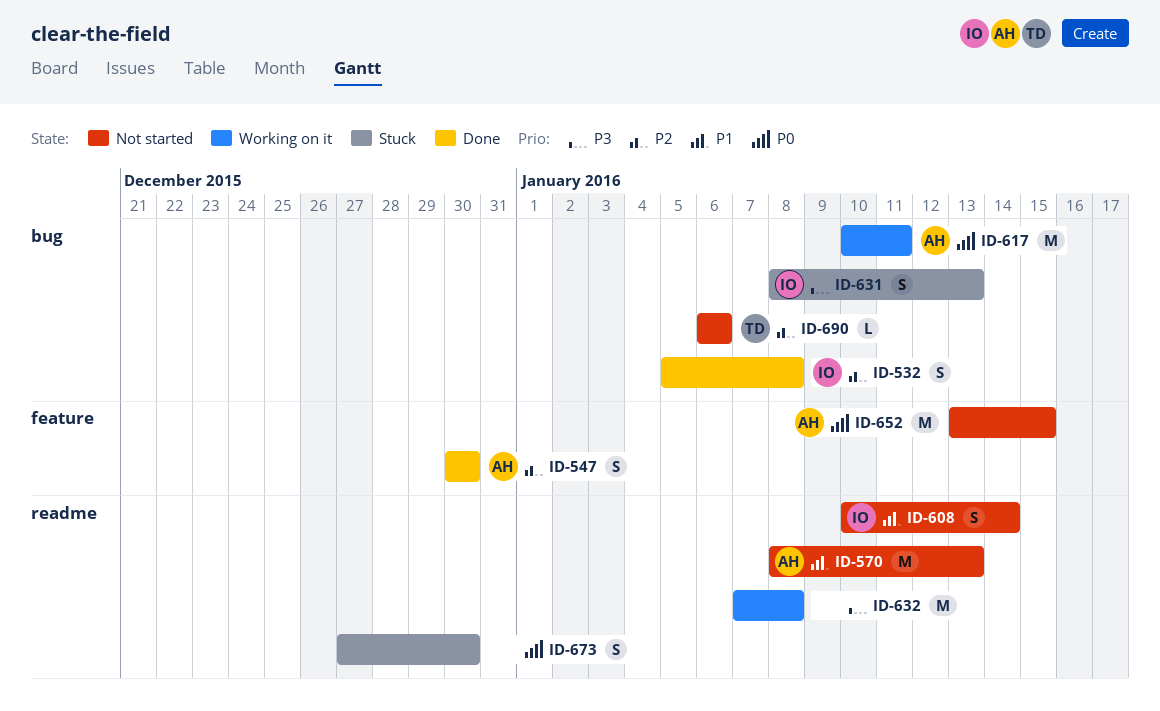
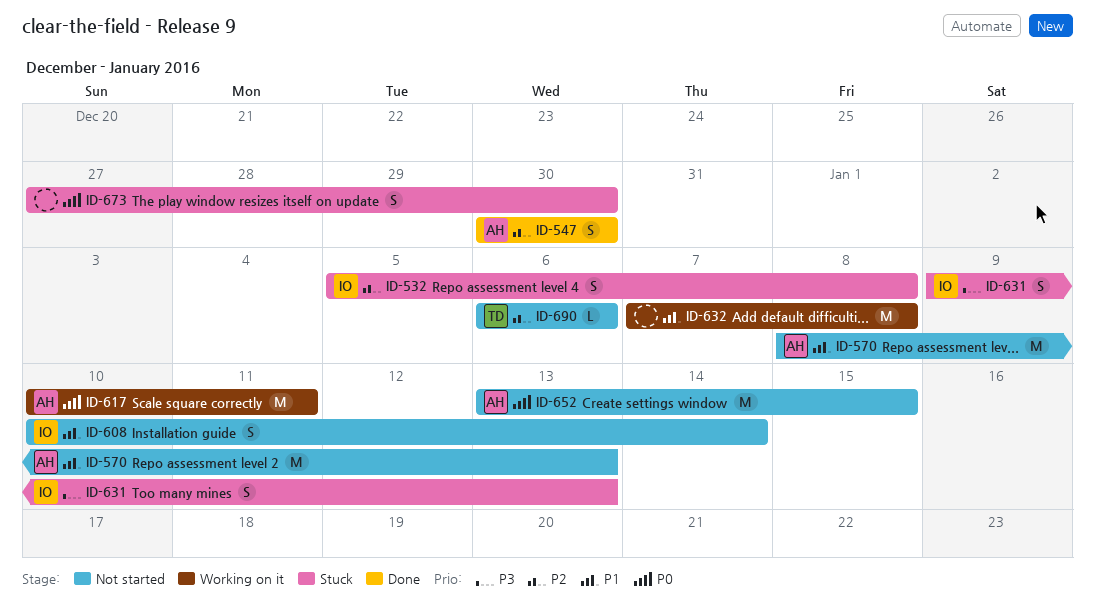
ID-532, status: Done -> Stuck
ID-631, start: Jan 8 -> Jan 9
ID-632, priority: P3 -> P1

